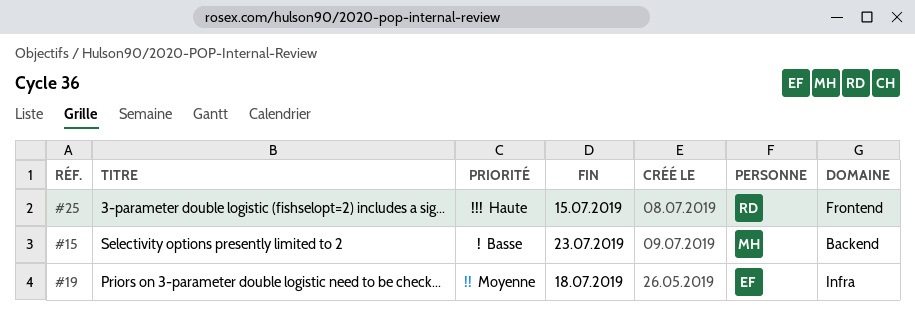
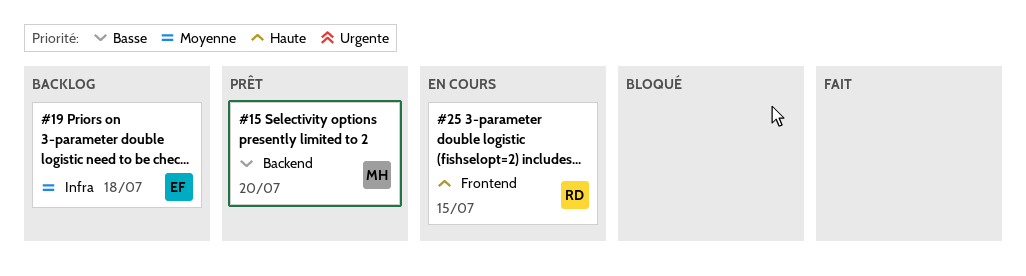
#15, due: Jul 23 -> Jul 20

